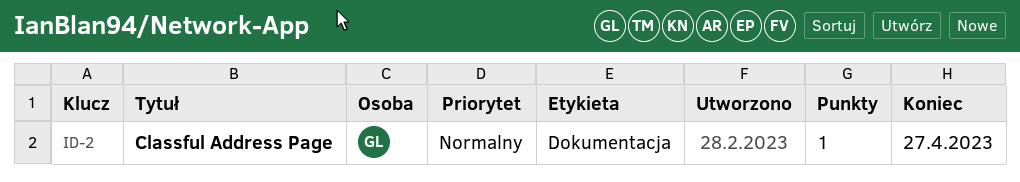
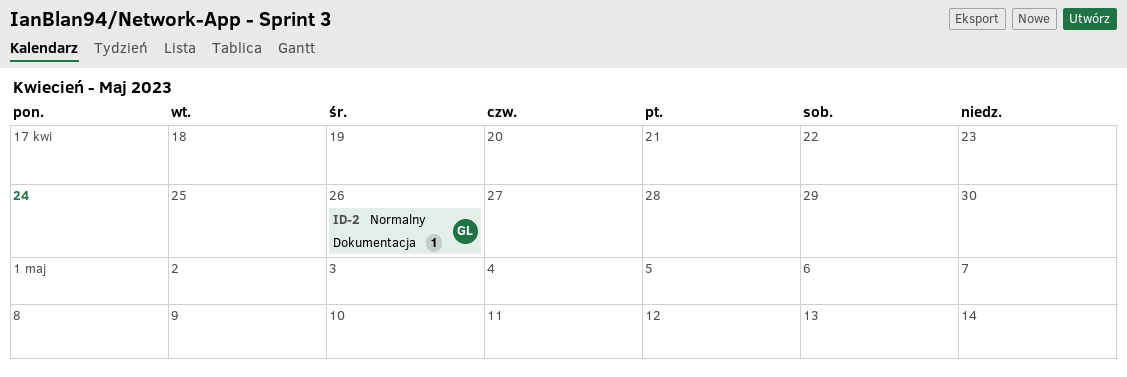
ID-2, due: Apr 27 -> Apr 26

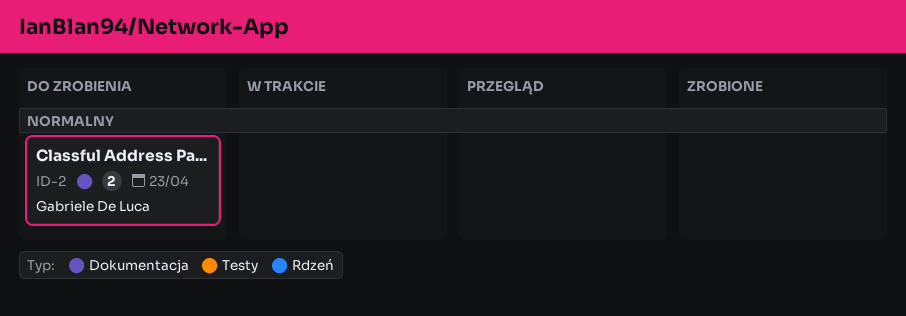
ID-2, estimate: 1 -> 2
ID-2, due: Apr 26 -> Apr 23

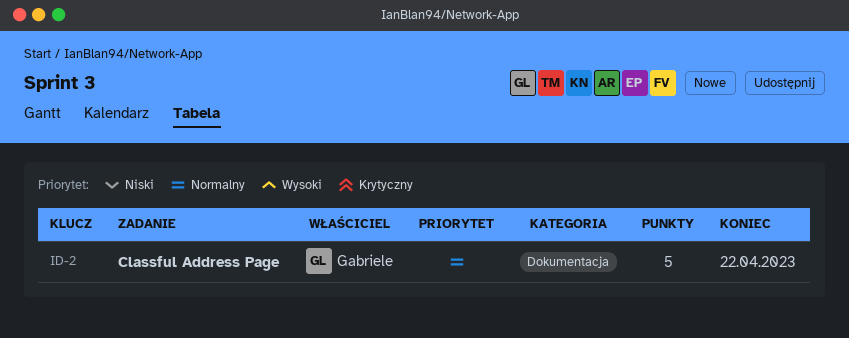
ID-2, estimate: 2 -> 5
ID-2, due: Apr 23 -> Apr 22

